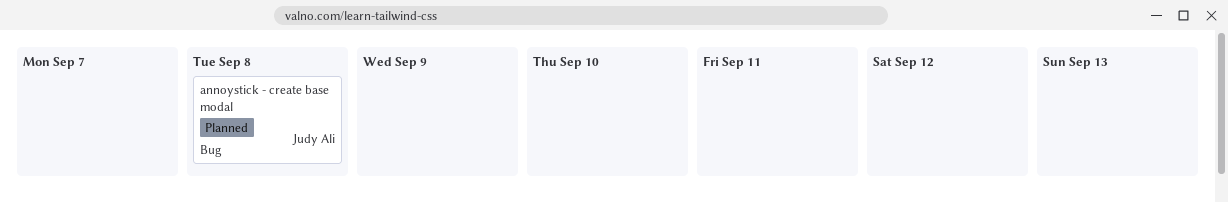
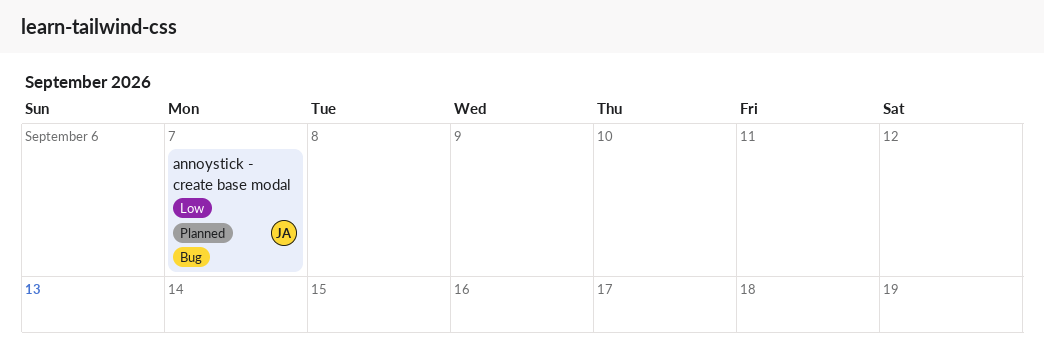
annoystick - create base modal, due: Sep 8 -> Sep 7

